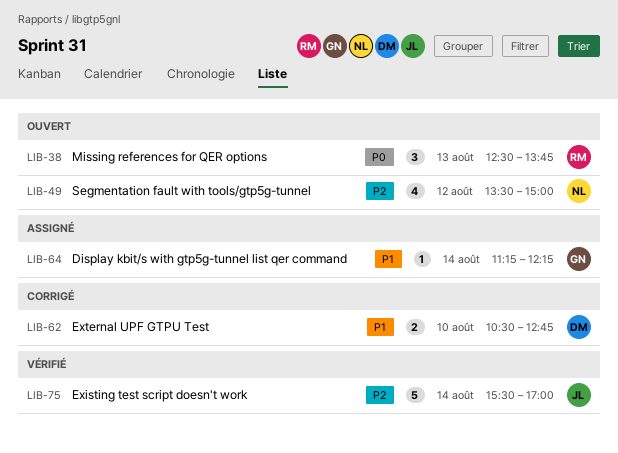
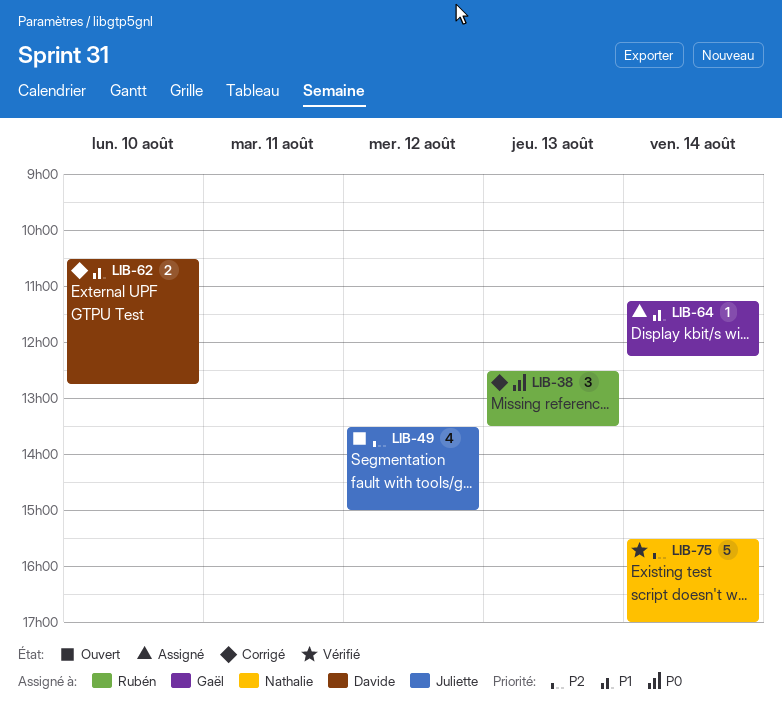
LIB-38, status: Ouvert -> Corrigé
LIB-38, ends: 13:45 -> 13:30
LIB-49, owner: Nathalie -> Juliette
LIB-75, owner: Juliette -> Nathalie

